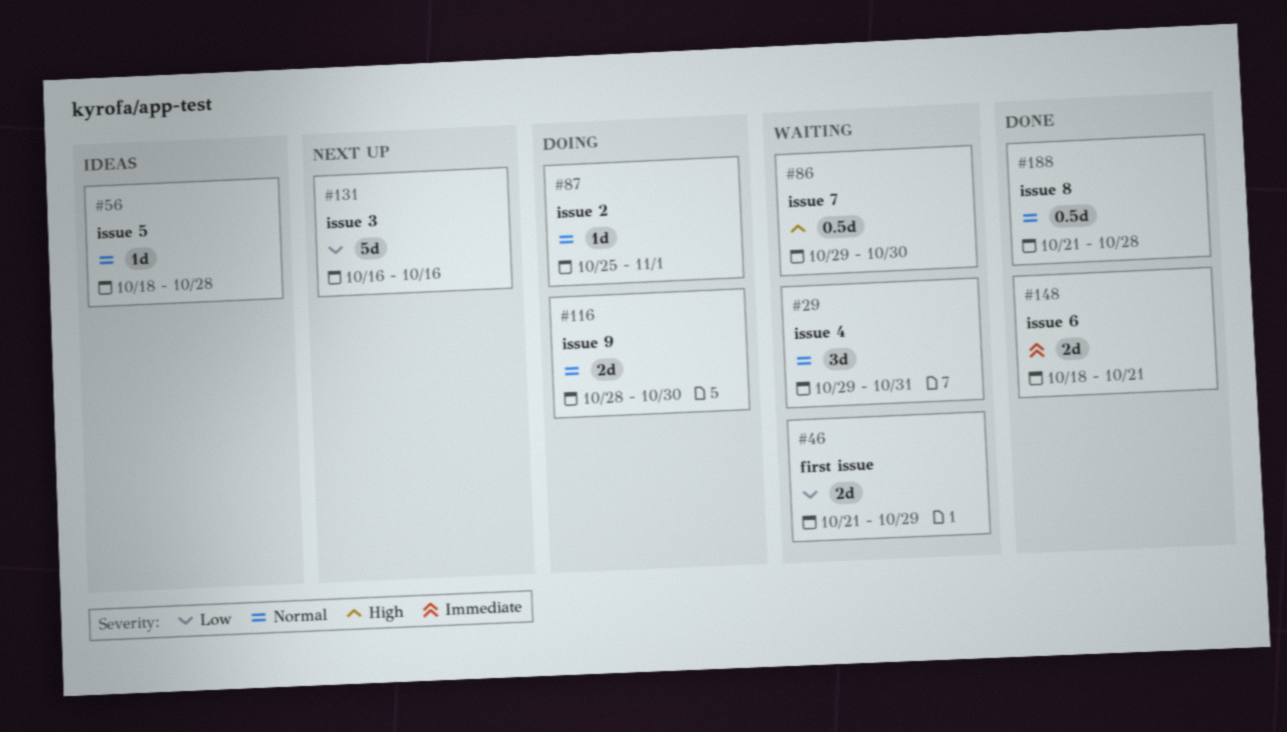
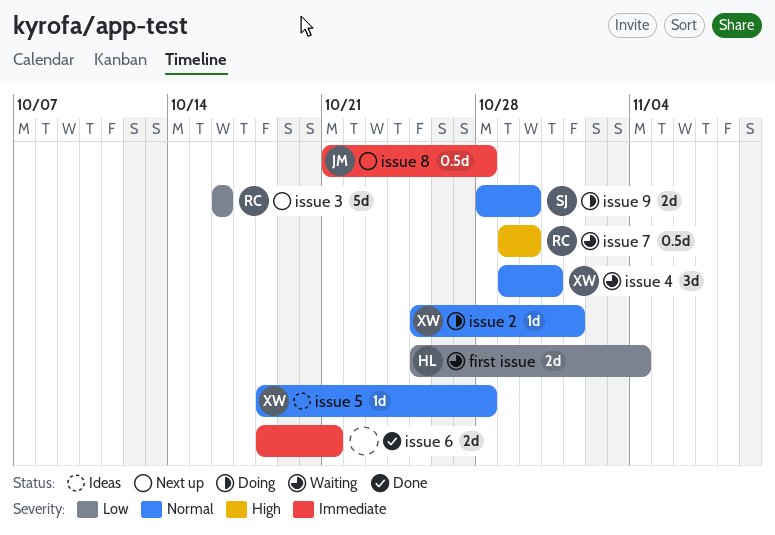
first issue, start: Oct 21 -> Oct 25
first issue, due: Oct 29 -> Nov 4
issue 8, status: Done -> Next up
issue 8, priority: Normal -> Immediate

